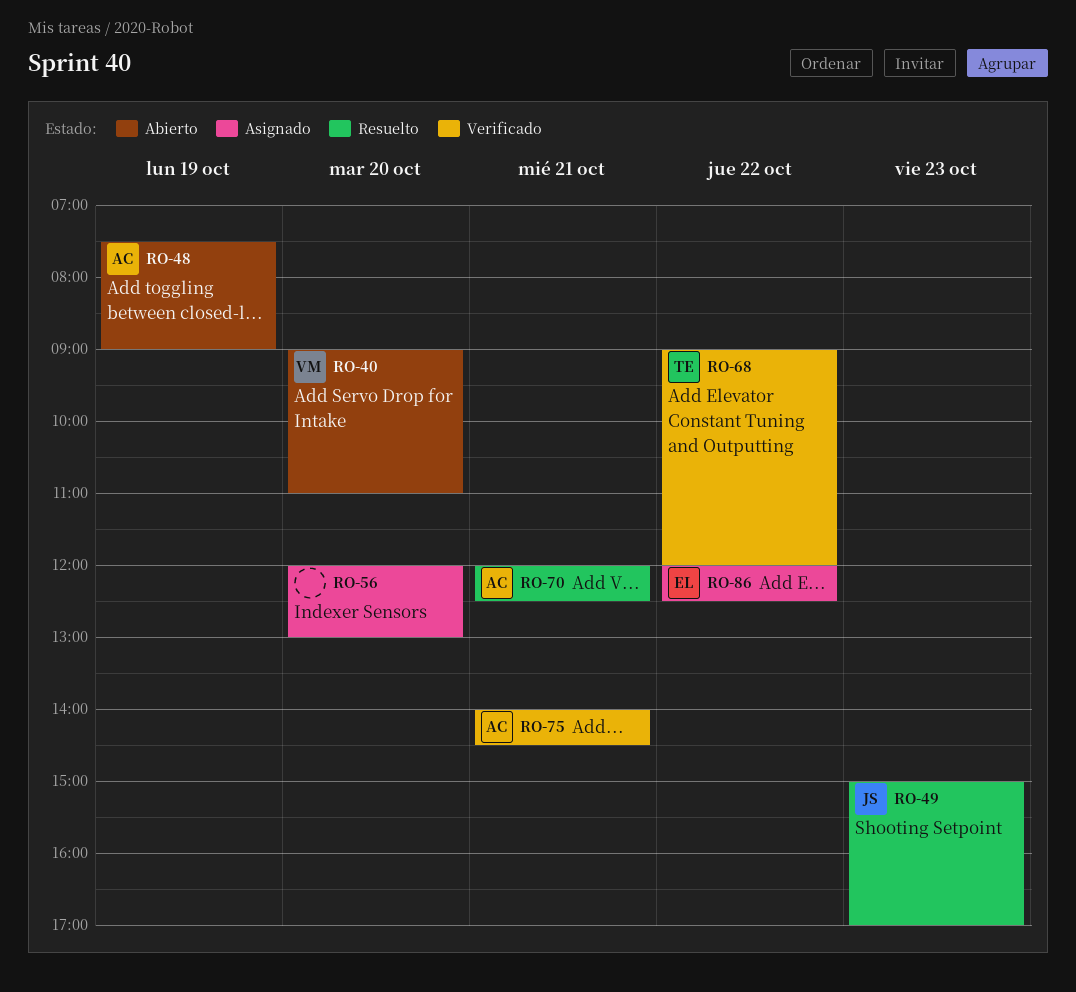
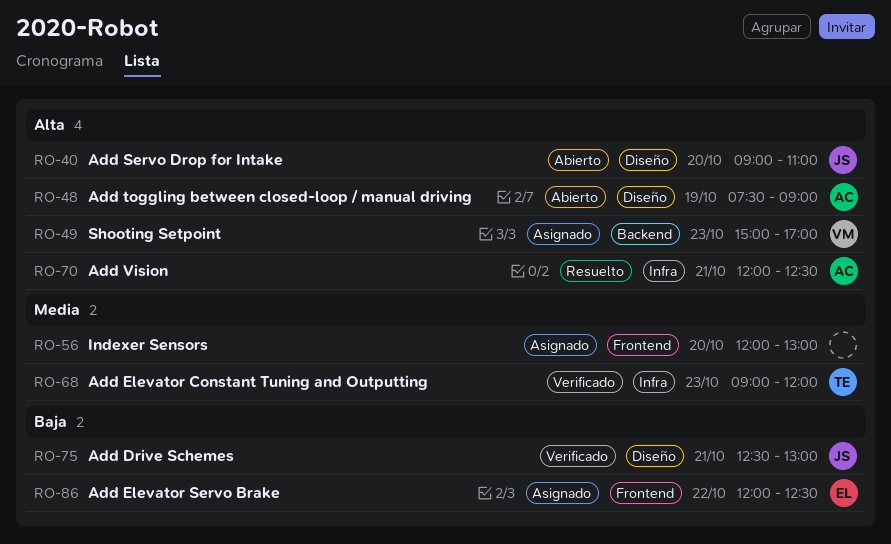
RO-40, owner: VM -> JS
RO-49, status: Resuelto -> Asignado
RO-49, owner: JS -> VM
RO-68, day: Oct 22 -> Oct 23
RO-75, owner: AC -> JS
RO-75, begins: 14:00 -> 12:30
RO-75, ends: 14:30 -> 13:00

